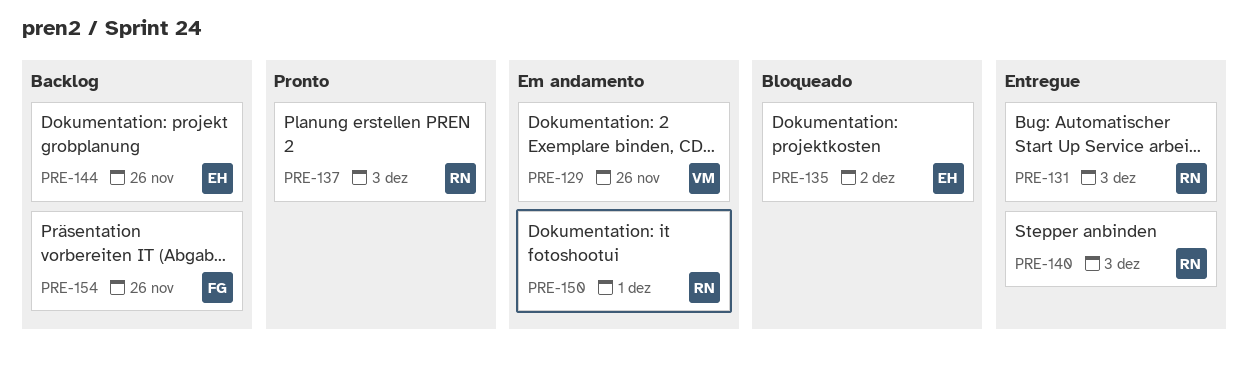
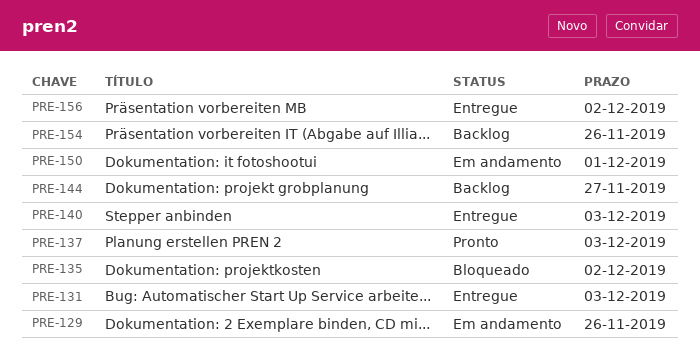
PRE-144, due: Nov 26 -> Nov 27
PRE-156: none -> present

